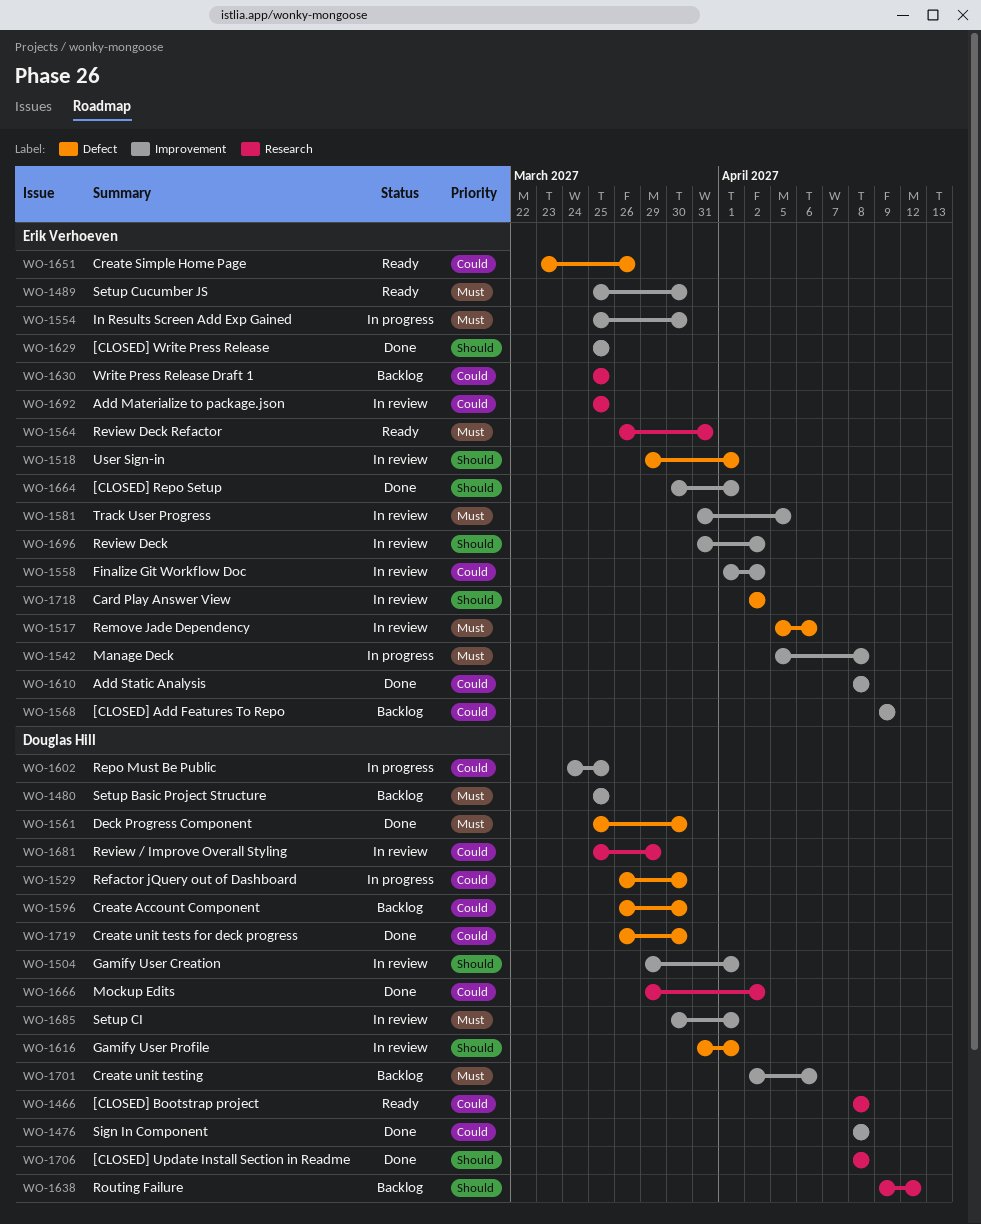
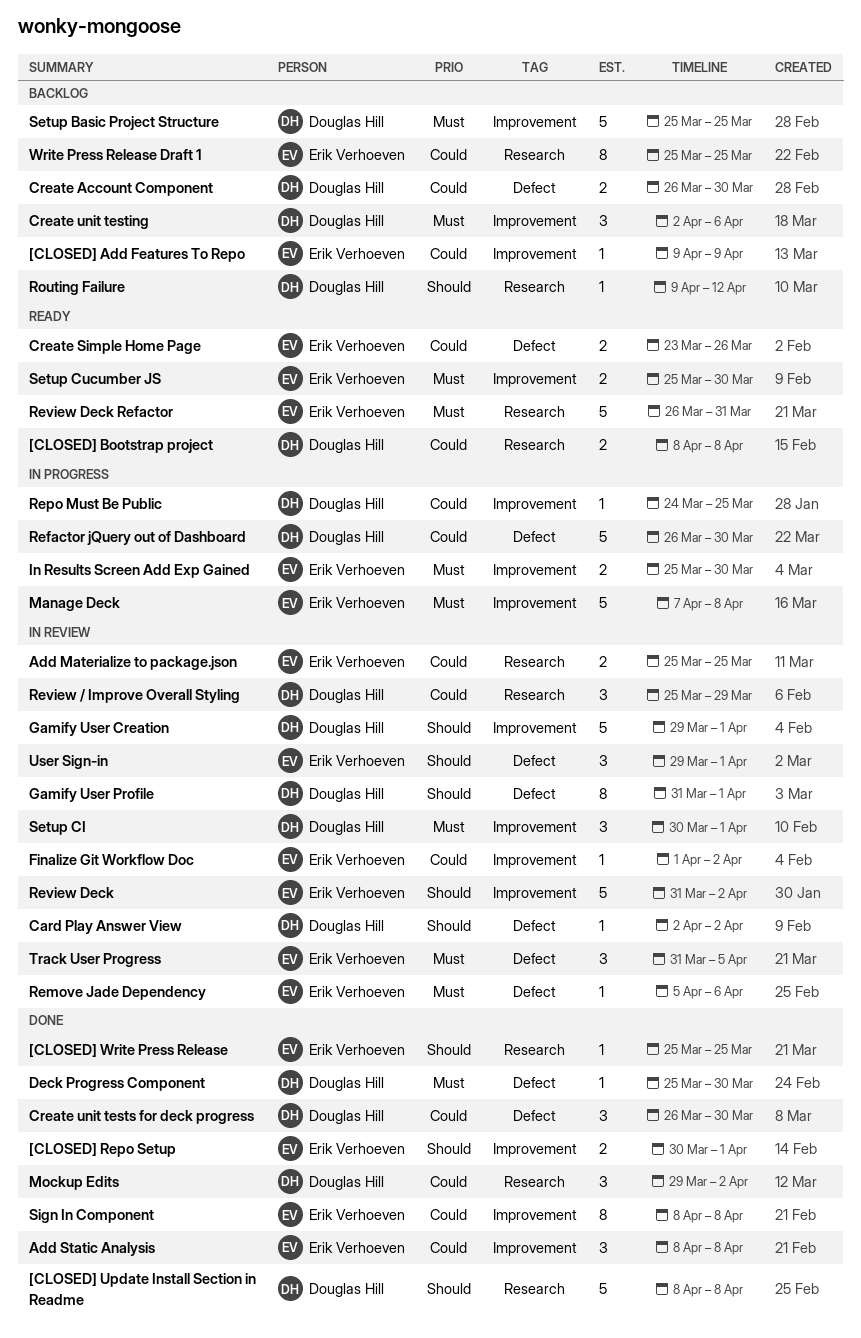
[CLOSED] Write Press Release, label: Improvement -> Research
Card Play Answer View, owner: Erik Verhoeven -> Douglas Hill
Manage Deck, start: Apr 5 -> Apr 7
Sign In Component, owner: Douglas Hill -> Erik Verhoeven
Track User Progress, label: Improvement -> Defect

